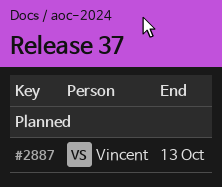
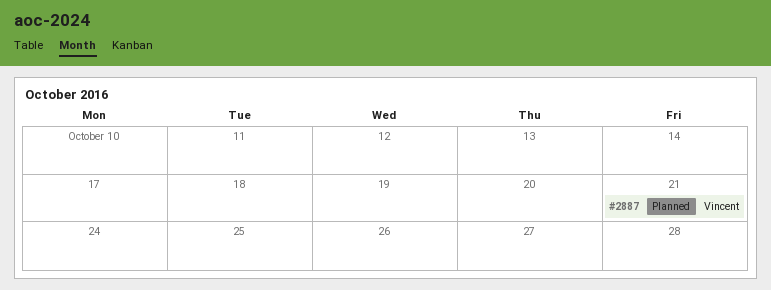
#2887, due: Oct 13 -> Oct 21

